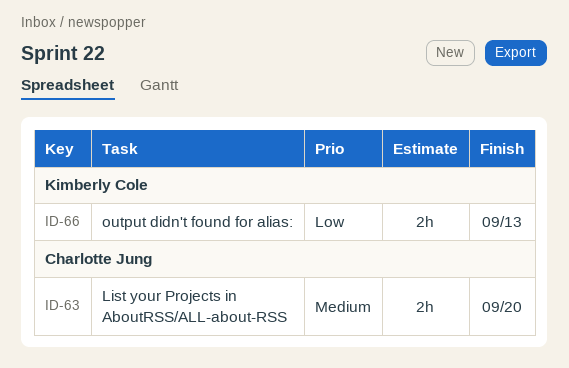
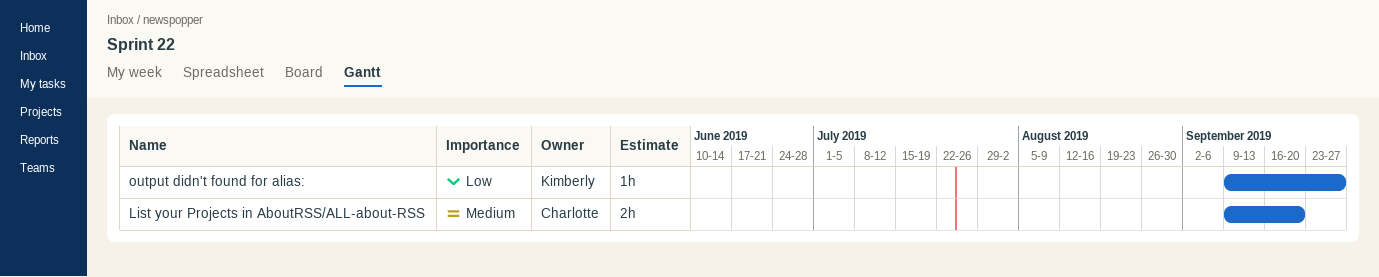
output didn't found for alias:, estimate: 2h -> 1h
output didn't found for alias:, due: Sep 13 -> Sep 27

